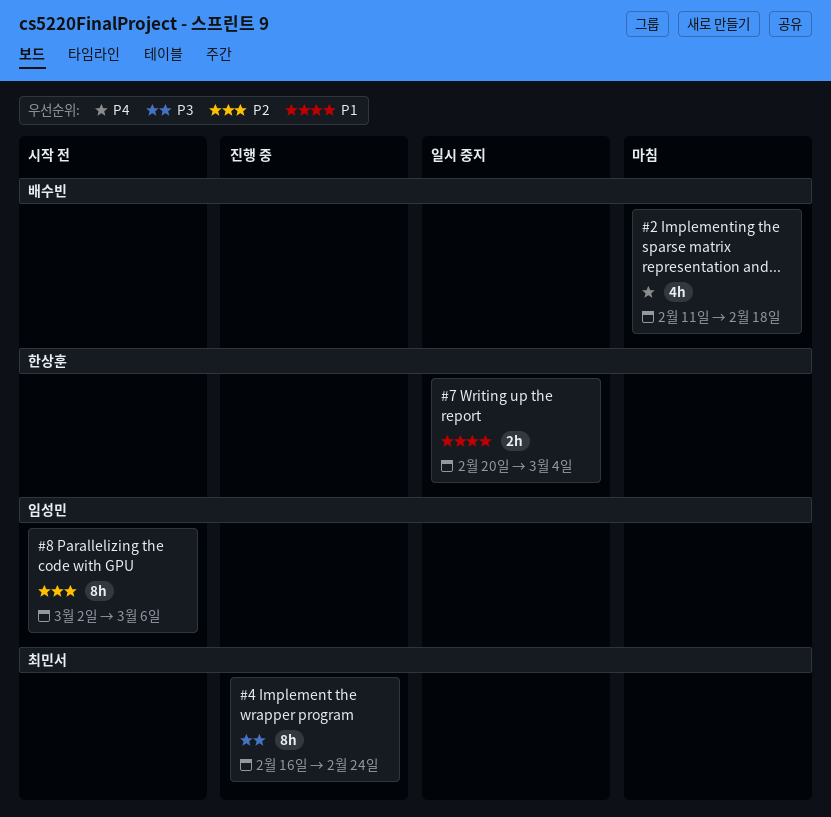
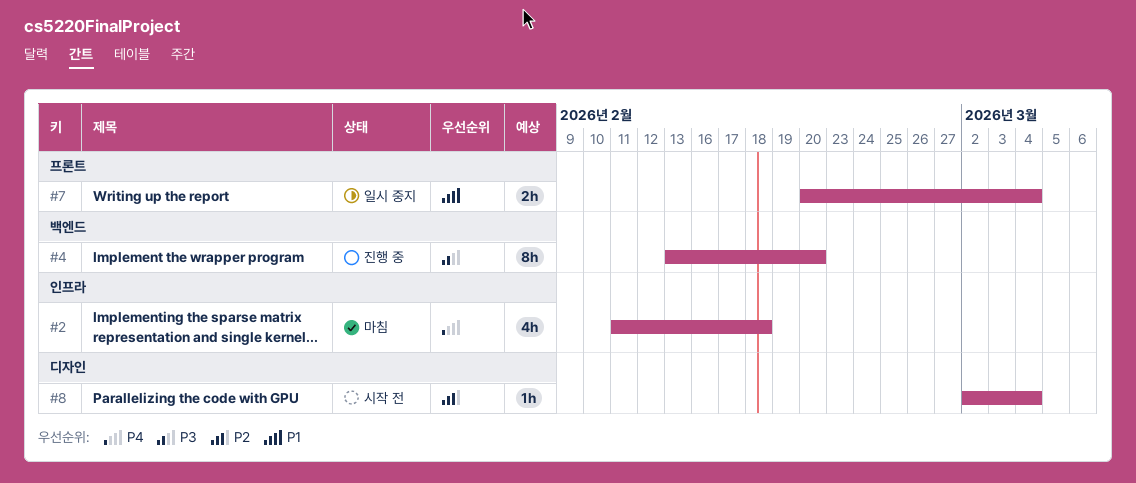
#4, start: Feb 16 -> Feb 13
#4, due: Feb 24 -> Feb 20
#8, estimate: 8h -> 1h
#8, due: Mar 6 -> Mar 4

